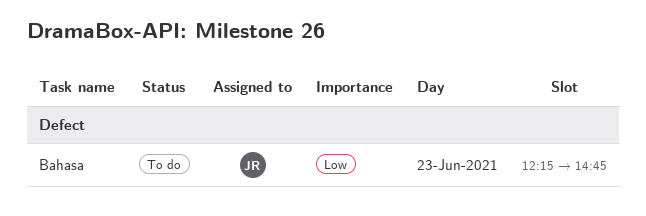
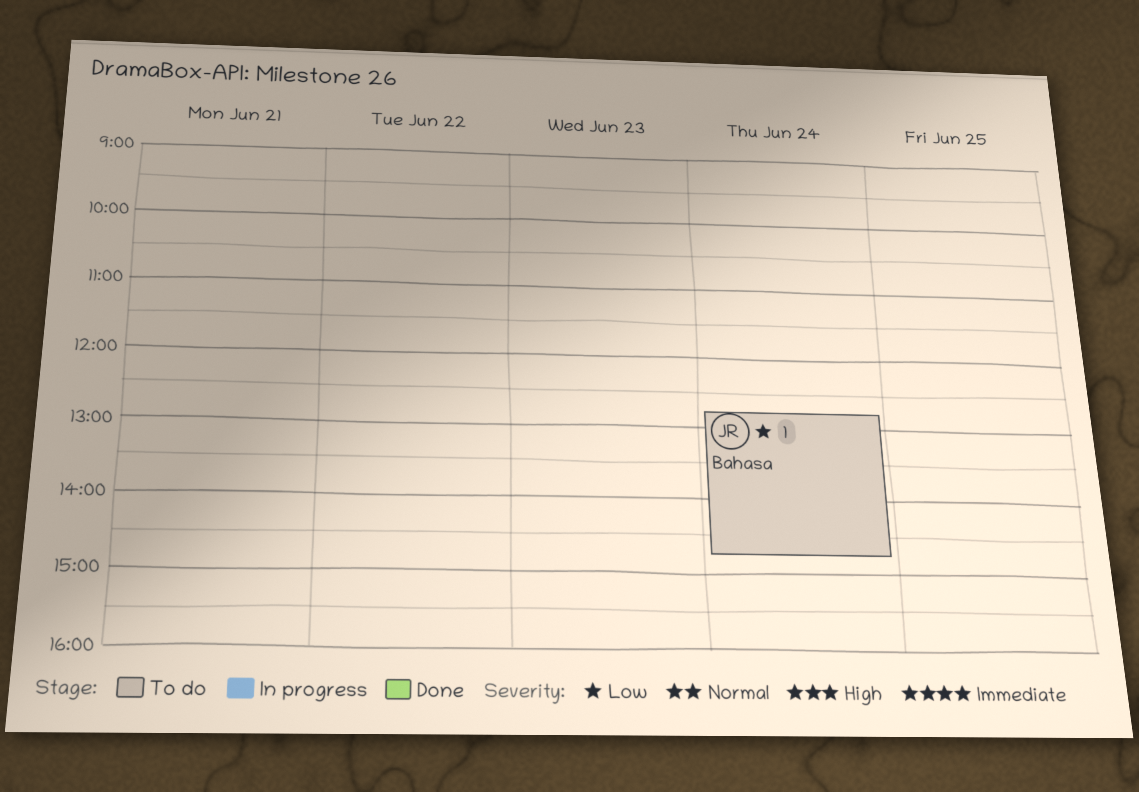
Bahasa, day: Jun 23 -> Jun 24
Bahasa, begins: 12:15 -> 12:45

